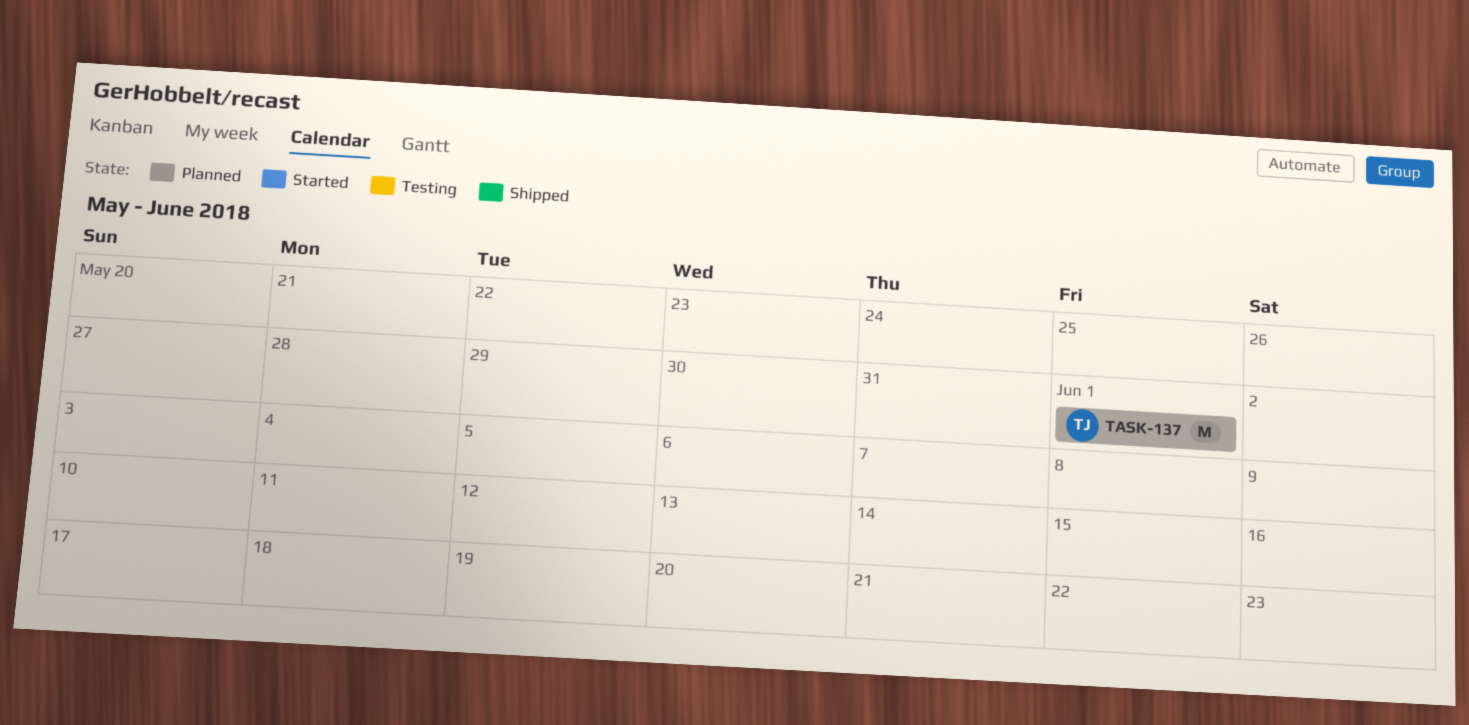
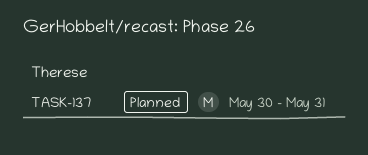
TASK-137, start: Jun 1 -> May 30
TASK-137, due: Jun 1 -> May 31

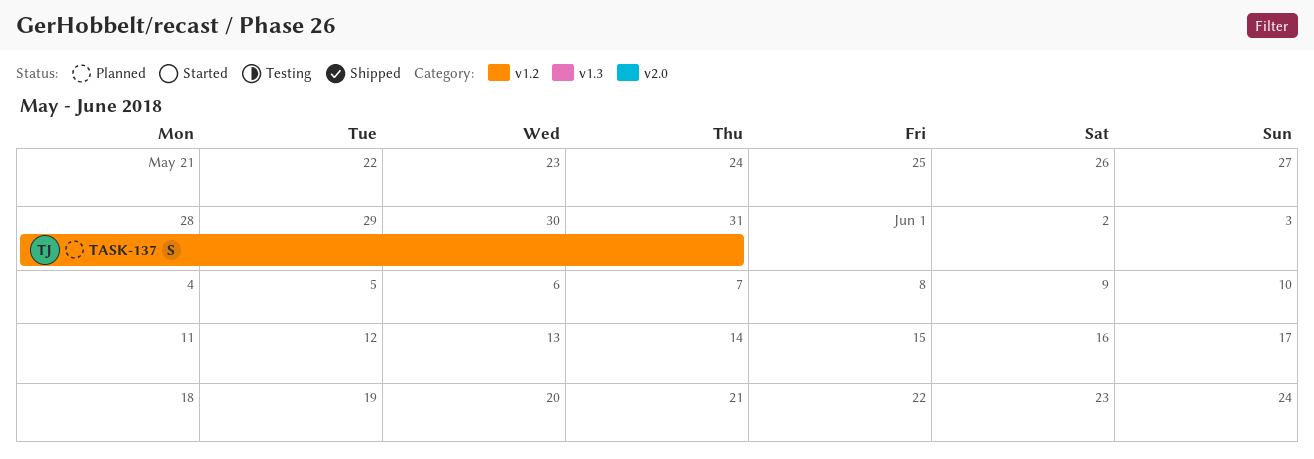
TASK-137, estimate: M -> S
TASK-137, start: May 30 -> May 28

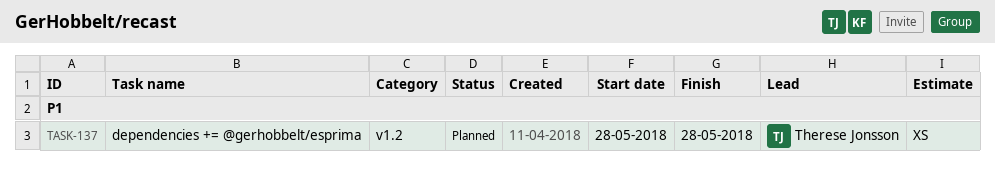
TASK-137, estimate: S -> XS
TASK-137, due: May 31 -> May 28

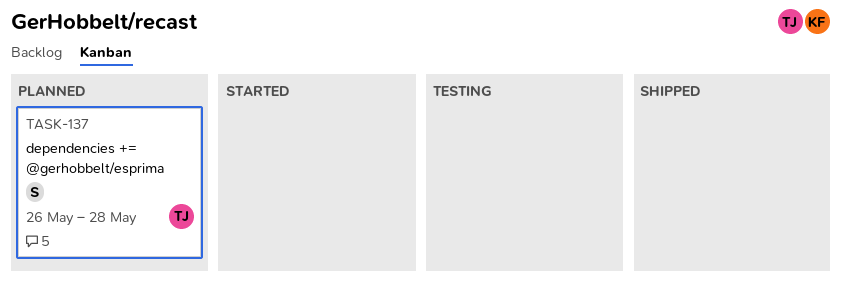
TASK-137, estimate: XS -> S
TASK-137, start: May 28 -> May 26

